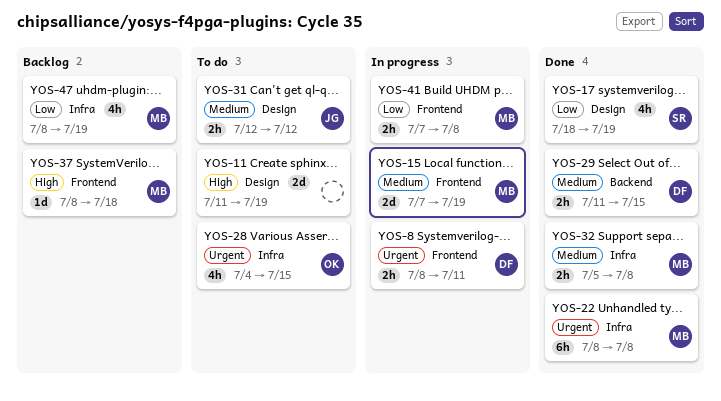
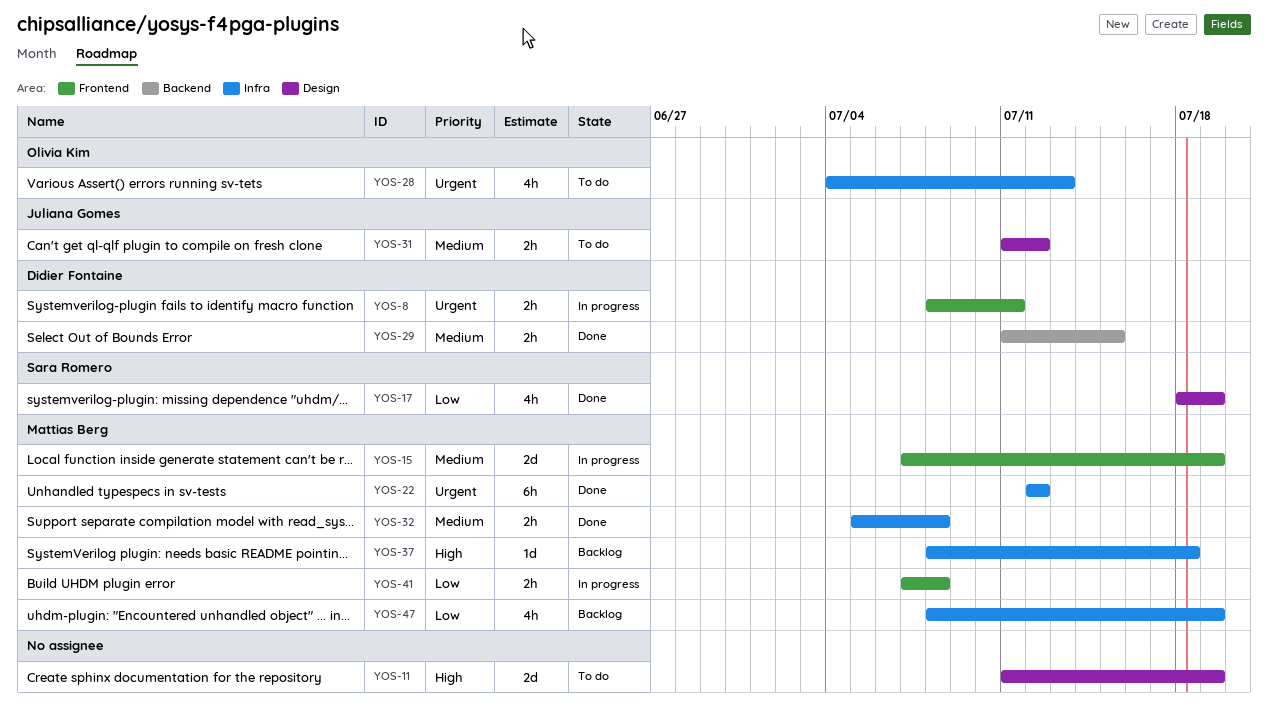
YOS-22, start: Jul 8 -> Jul 12
YOS-22, due: Jul 8 -> Jul 12
YOS-28, due: Jul 15 -> Jul 13
YOS-31, start: Jul 12 -> Jul 11
YOS-37, label: Frontend -> Infra

